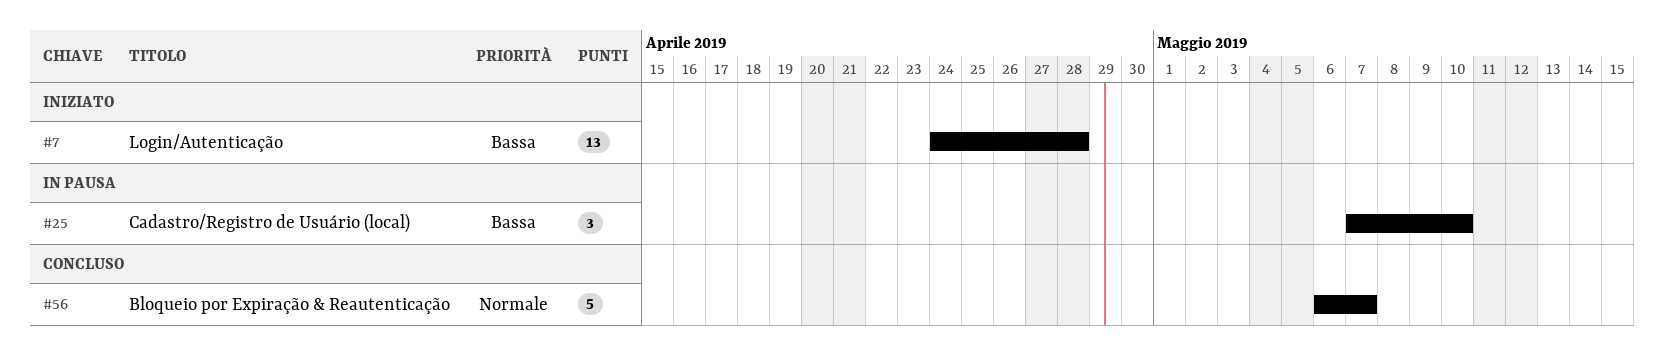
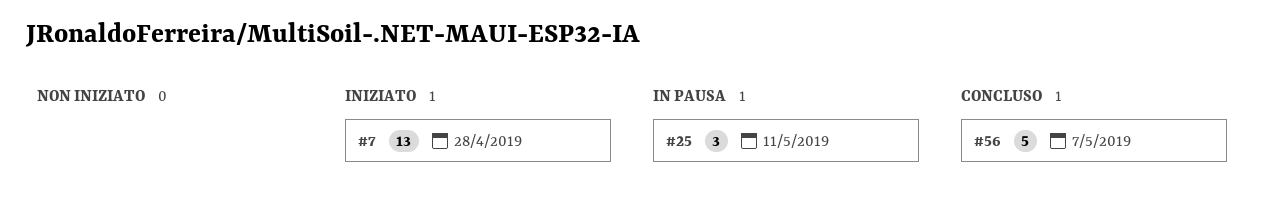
#25, due: May 10 -> May 11

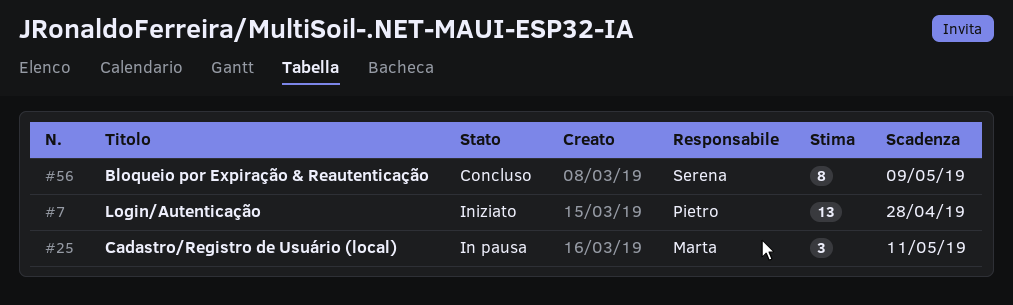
#56, estimate: 5 -> 8
#56, due: May 7 -> May 9

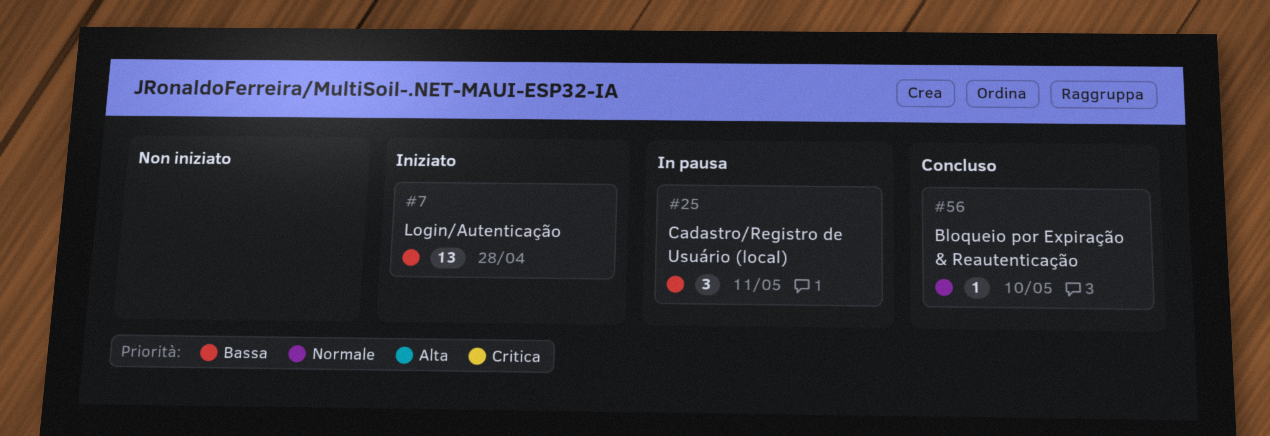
#56, estimate: 8 -> 1
#56, due: May 9 -> May 10

